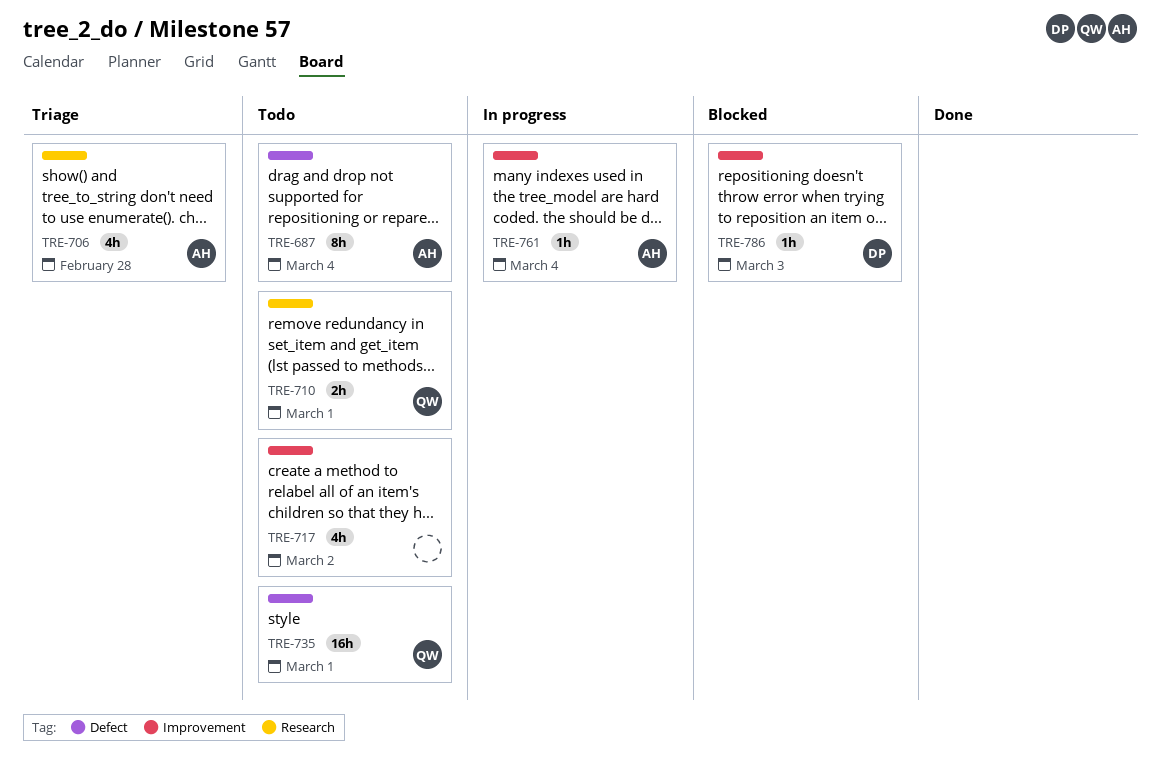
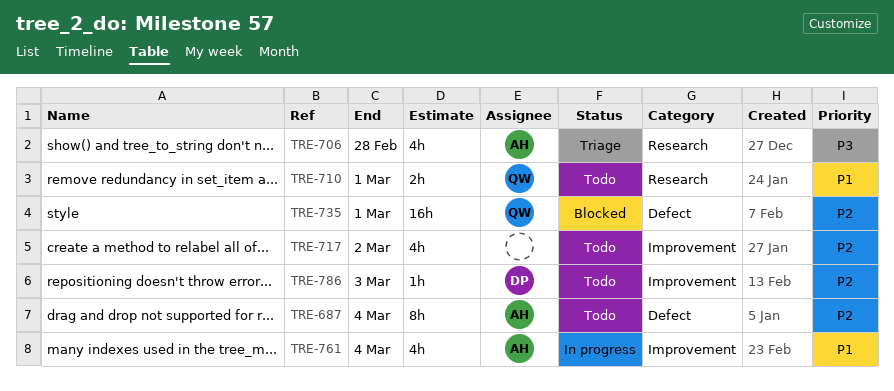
TRE-735, status: Todo -> Blocked
TRE-761, estimate: 1h -> 4h
TRE-786, status: Blocked -> Todo

